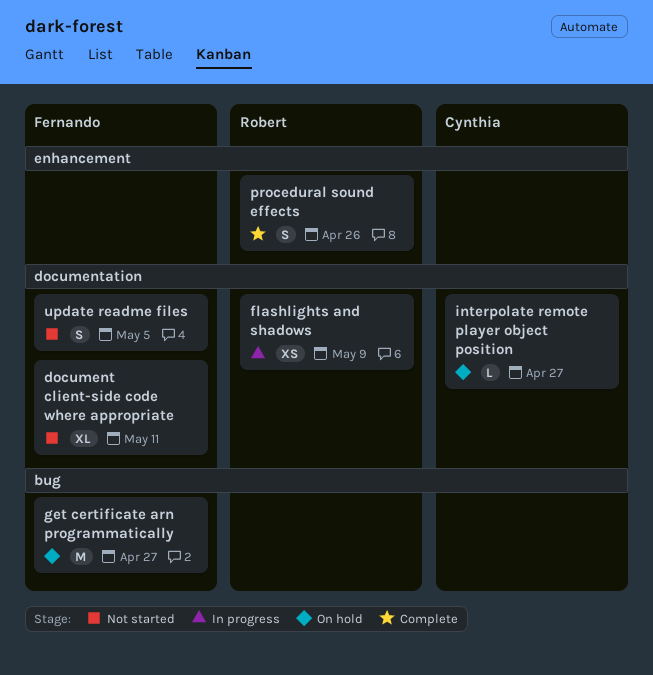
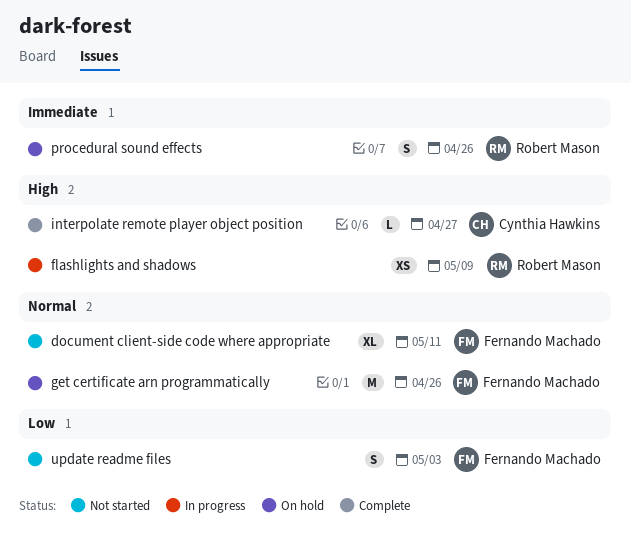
get certificate arn programmatically, due: Apr 27 -> Apr 26
interpolate remote player object position, status: On hold -> Complete
procedural sound effects, status: Complete -> On hold
update readme files, due: May 5 -> May 3

